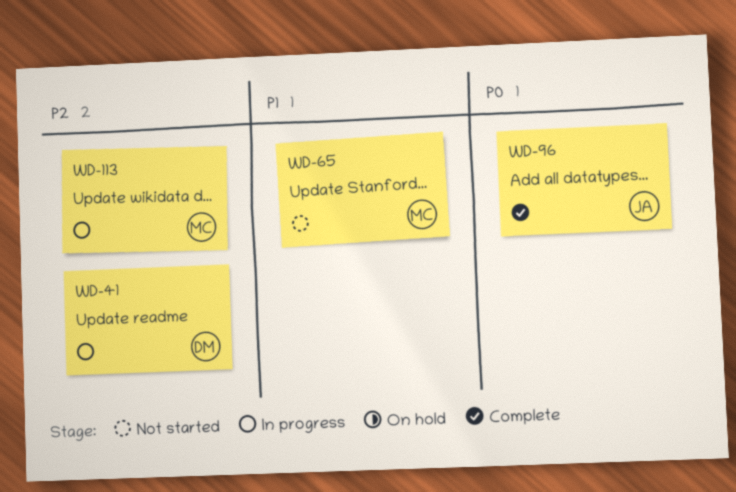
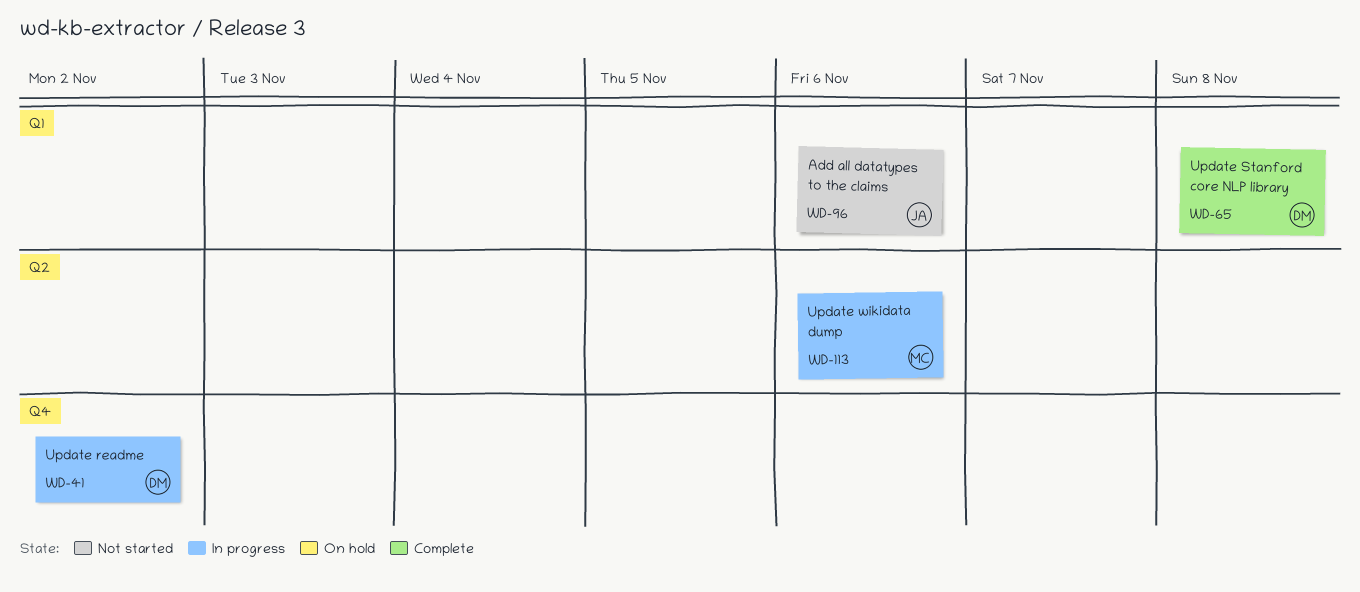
WD-65, status: Not started -> Complete
WD-65, owner: MC -> DM
WD-96, status: Complete -> Not started

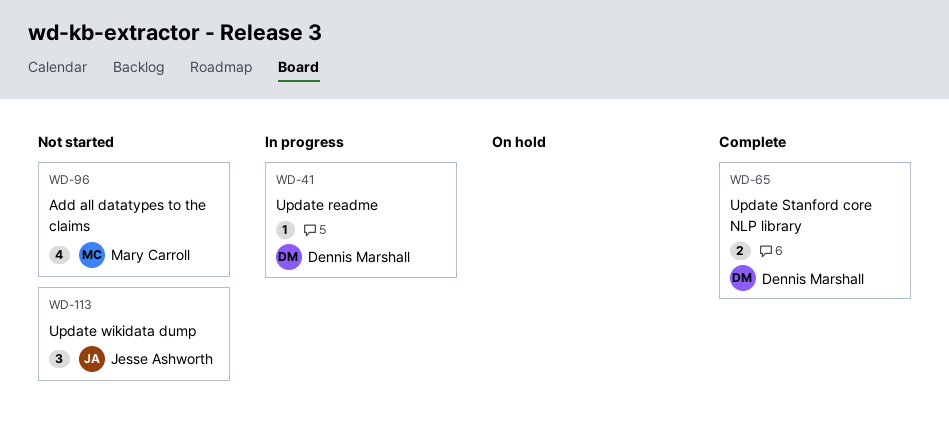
WD-96, owner: Jesse Ashworth -> Mary Carroll
WD-113, status: In progress -> Not started
WD-113, owner: Mary Carroll -> Jesse Ashworth

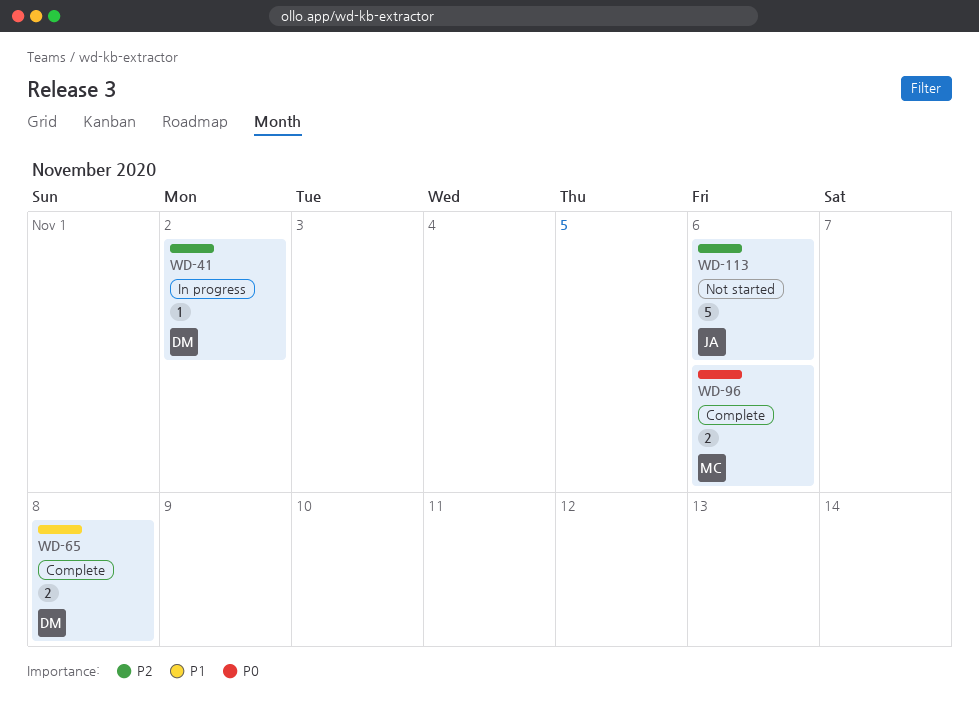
WD-96, status: Not started -> Complete
WD-96, estimate: 4 -> 2
WD-113, estimate: 3 -> 5

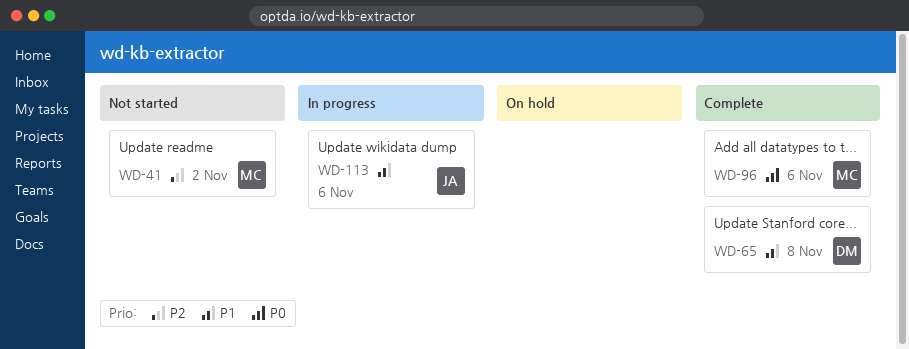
WD-41, status: In progress -> Not started
WD-41, owner: DM -> MC
WD-113, status: Not started -> In progress
WD-113, priority: P2 -> P1

